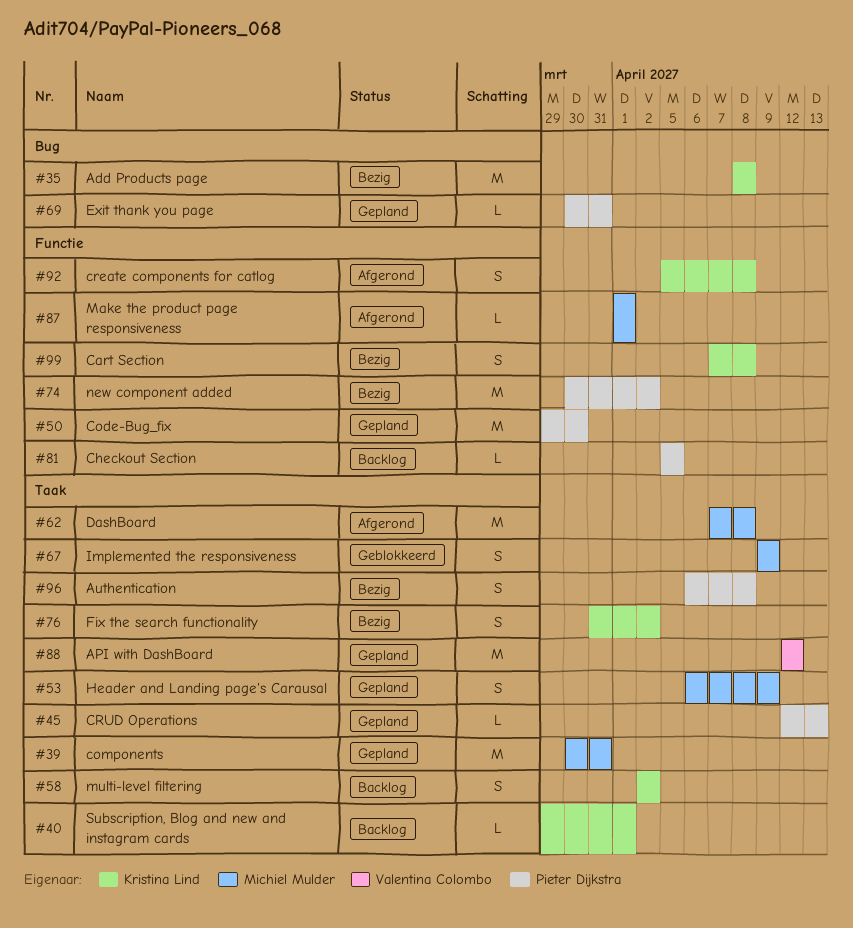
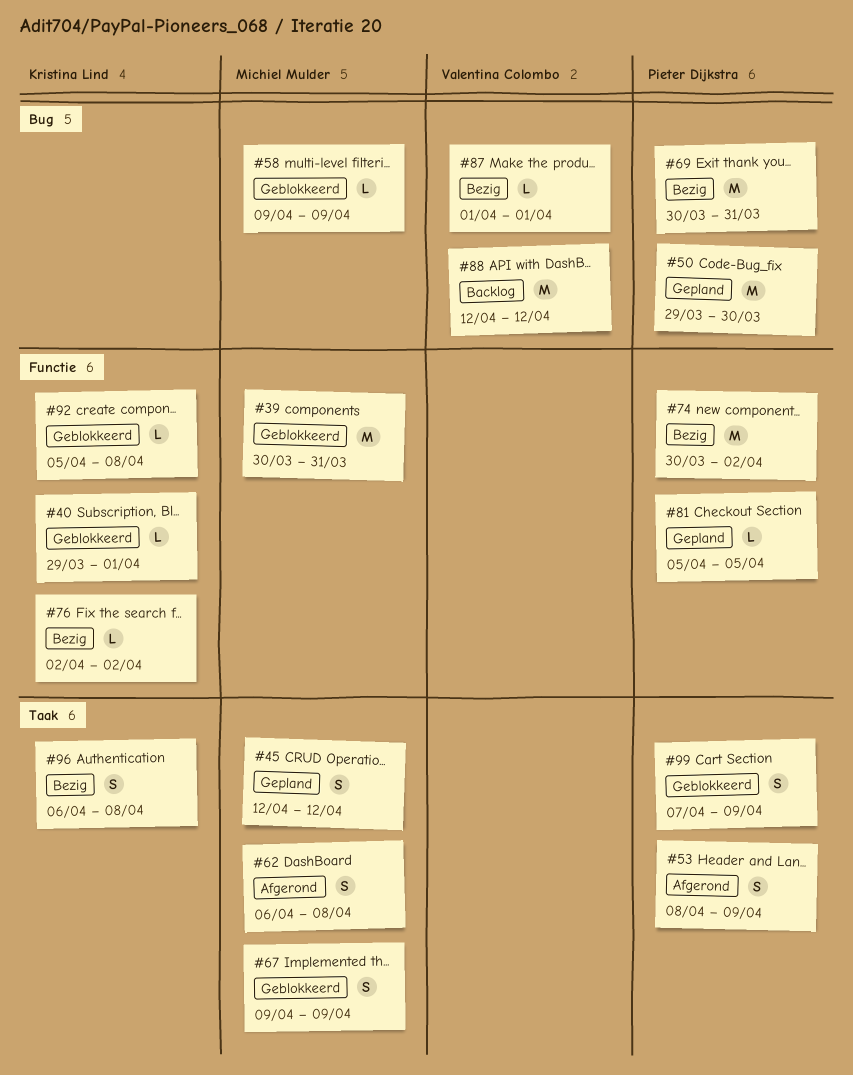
#35: present -> none
#39, status: Gepland -> Geblokkeerd
#39, label: Taak -> Functie
#40, status: Backlog -> Geblokkeerd
#40, label: Taak -> Functie
#45, owner: Pieter Dijkstra -> Michiel Mulder
#45, estimate: L -> S
#45, due: Apr 13 -> Apr 12
#50, label: Functie -> Bug
#53, status: Gepland -> Afgerond
#53, owner: Michiel Mulder -> Pieter Dijkstra
#53, start: Apr 6 -> Apr 8
#58, status: Backlog -> Geblokkeerd
#58, owner: Kristina Lind -> Michiel Mulder
#58, label: Taak -> Bug
#58, estimate: S -> L
#58, start: Apr 2 -> Apr 9
#58, due: Apr 2 -> Apr 9
#62, estimate: M -> S
#62, start: Apr 7 -> Apr 6
#69, status: Gepland -> Bezig
#69, estimate: L -> M
#76, label: Taak -> Functie
#76, estimate: S -> L
#76, start: Mar 31 -> Apr 2
#81, status: Backlog -> Gepland
#87, status: Afgerond -> Bezig
#87, owner: Michiel Mulder -> Valentina Colombo
#87, label: Functie -> Bug
#88, status: Gepland -> Backlog
#88, label: Taak -> Bug
#92, status: Afgerond -> Geblokkeerd
#92, estimate: S -> L
#96, owner: Pieter Dijkstra -> Kristina Lind
#99, status: Bezig -> Geblokkeerd
#99, owner: Kristina Lind -> Pieter Dijkstra
#99, label: Functie -> Taak
#99, due: Apr 8 -> Apr 9

